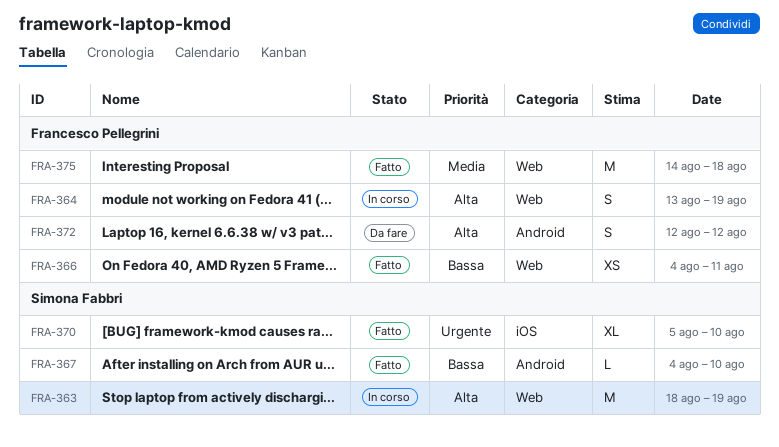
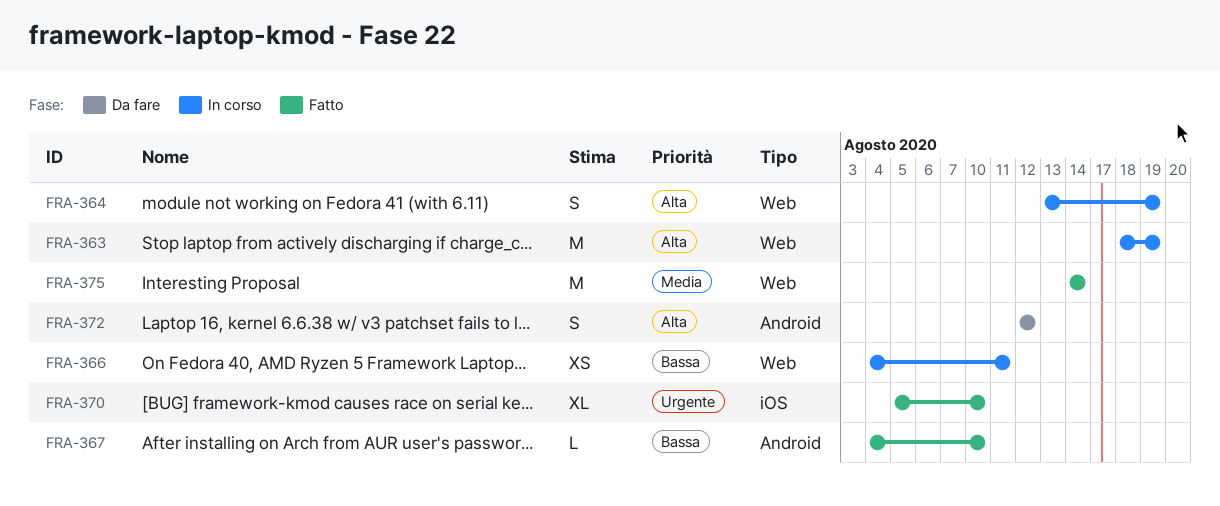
FRA-366, status: Fatto -> In corso
FRA-375, due: Aug 18 -> Aug 14

